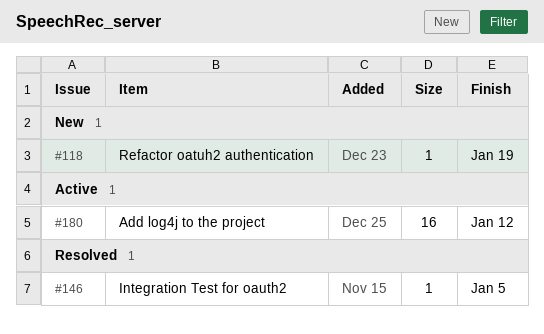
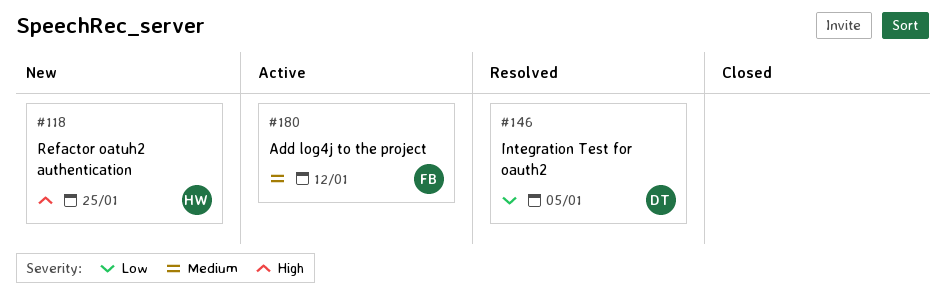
#118, due: Jan 19 -> Jan 25

